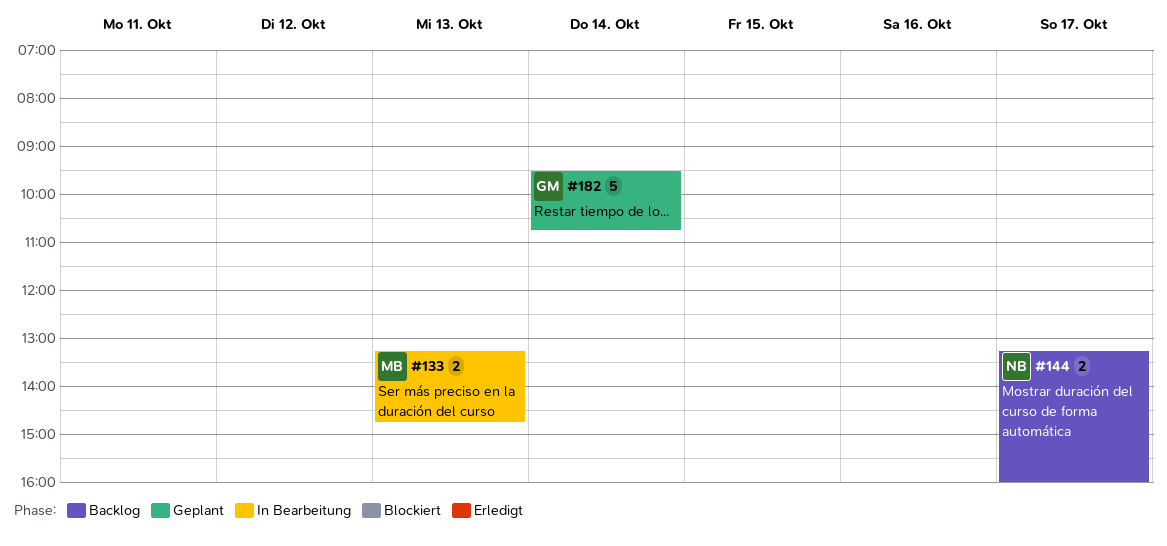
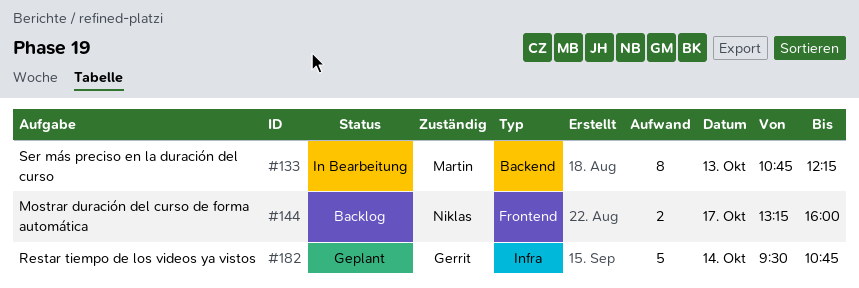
#133, estimate: 2 -> 8
#133, begins: 13:15 -> 10:45
#133, ends: 14:45 -> 12:15

